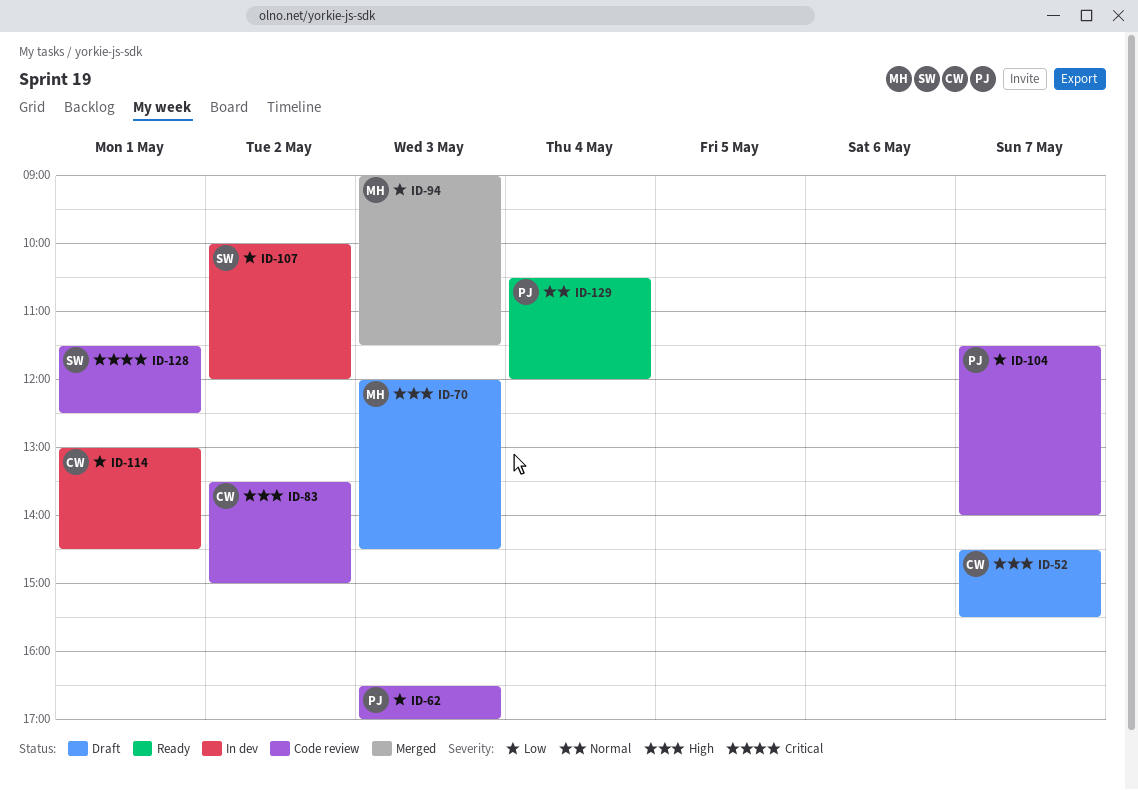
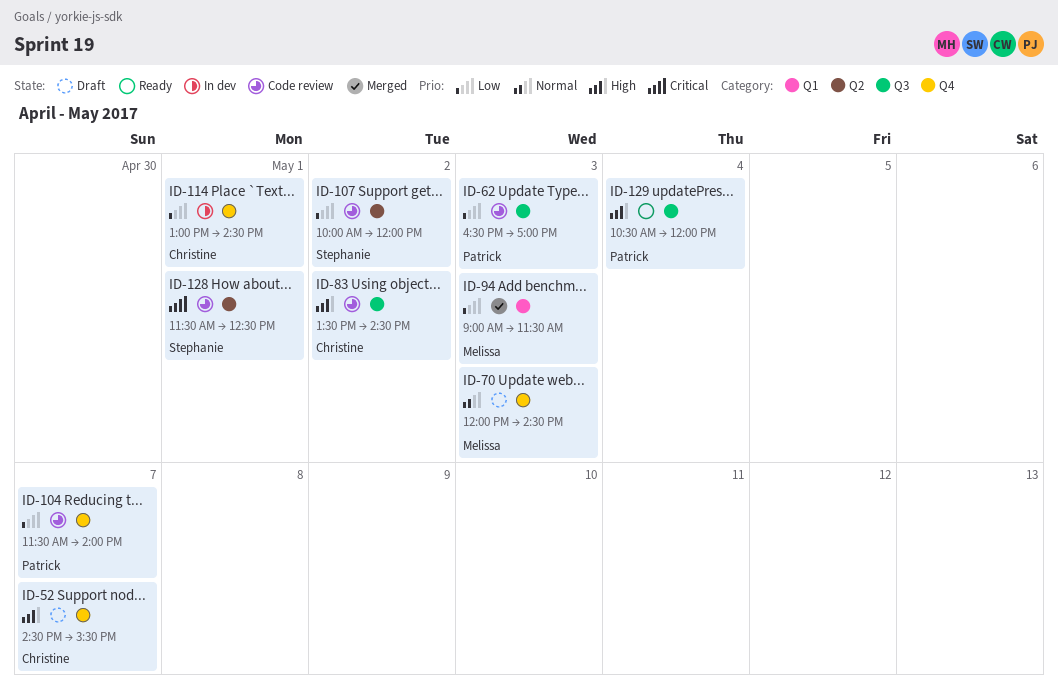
ID-70, priority: High -> Normal
ID-83, ends: 15:00 -> 14:30
ID-107, status: In dev -> Code review
ID-129, priority: Normal -> High

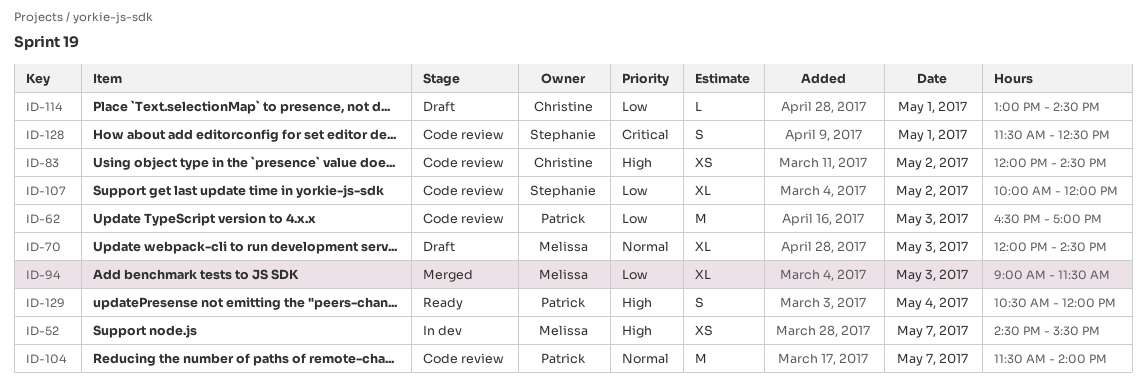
ID-52, status: Draft -> In dev
ID-52, owner: Christine -> Melissa
ID-83, begins: 13:30 -> 12:00
ID-104, priority: Low -> Normal
ID-114, status: In dev -> Draft

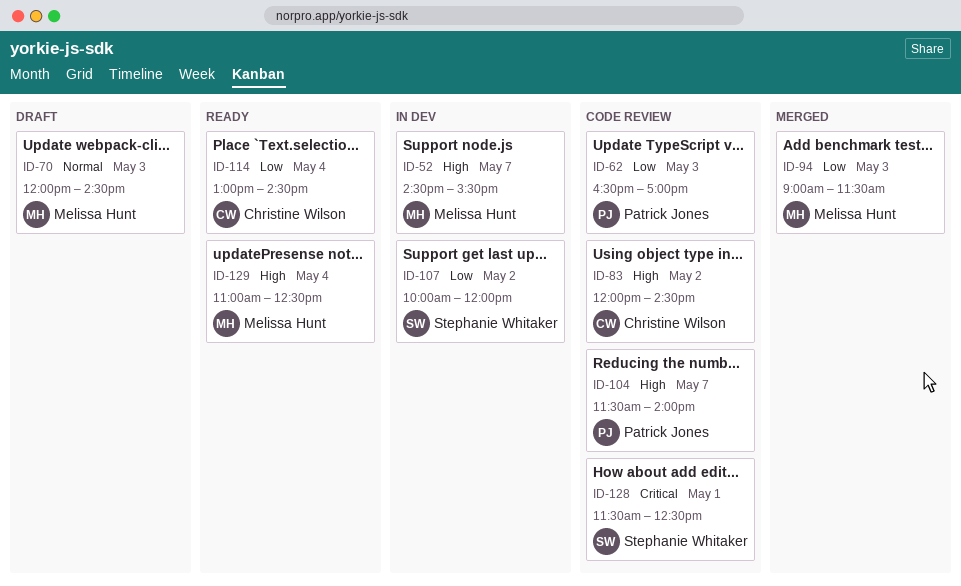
ID-104, priority: Normal -> High
ID-107, status: Code review -> In dev
ID-114, status: Draft -> Ready
ID-114, day: May 1 -> May 4
ID-129, owner: Patrick Jones -> Melissa Hunt
ID-129, begins: 10:30 -> 11:00
ID-129, ends: 12:00 -> 12:30

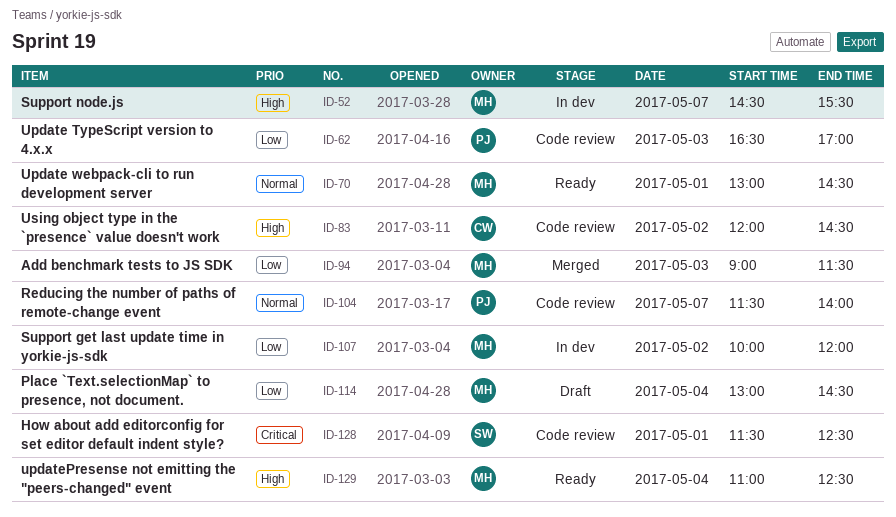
ID-70, status: Draft -> Ready
ID-70, day: May 3 -> May 1
ID-70, begins: 12:00 -> 13:00
ID-104, priority: High -> Normal
ID-107, owner: Stephanie Whitaker -> Melissa Hunt
ID-114, status: Ready -> Draft
ID-114, owner: Christine Wilson -> Melissa Hunt

